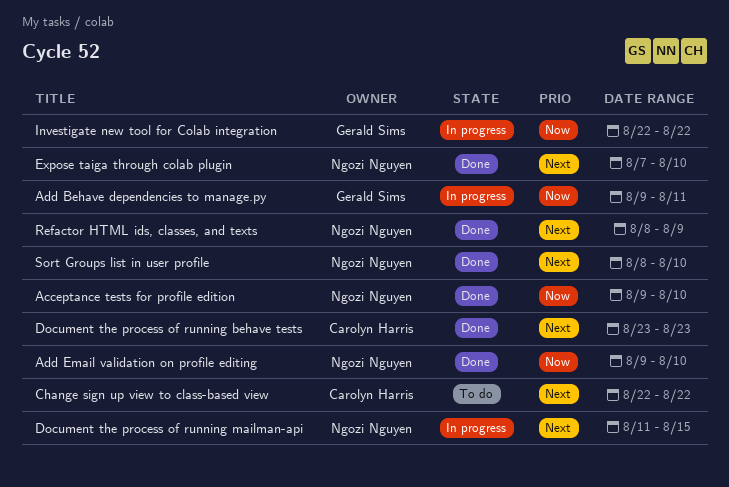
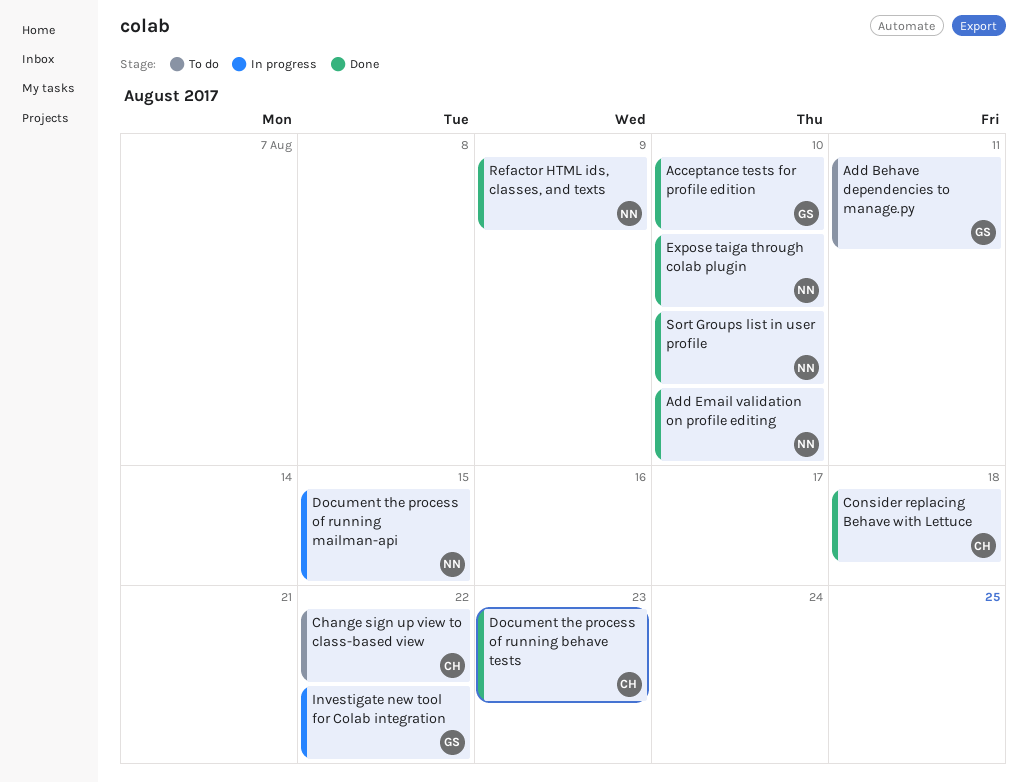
Acceptance tests for profile edition, owner: Ngozi Nguyen -> Gerald Sims
Add Behave dependencies to manage.py, status: In progress -> To do
Consider replacing Behave with Lettuce: none -> present

